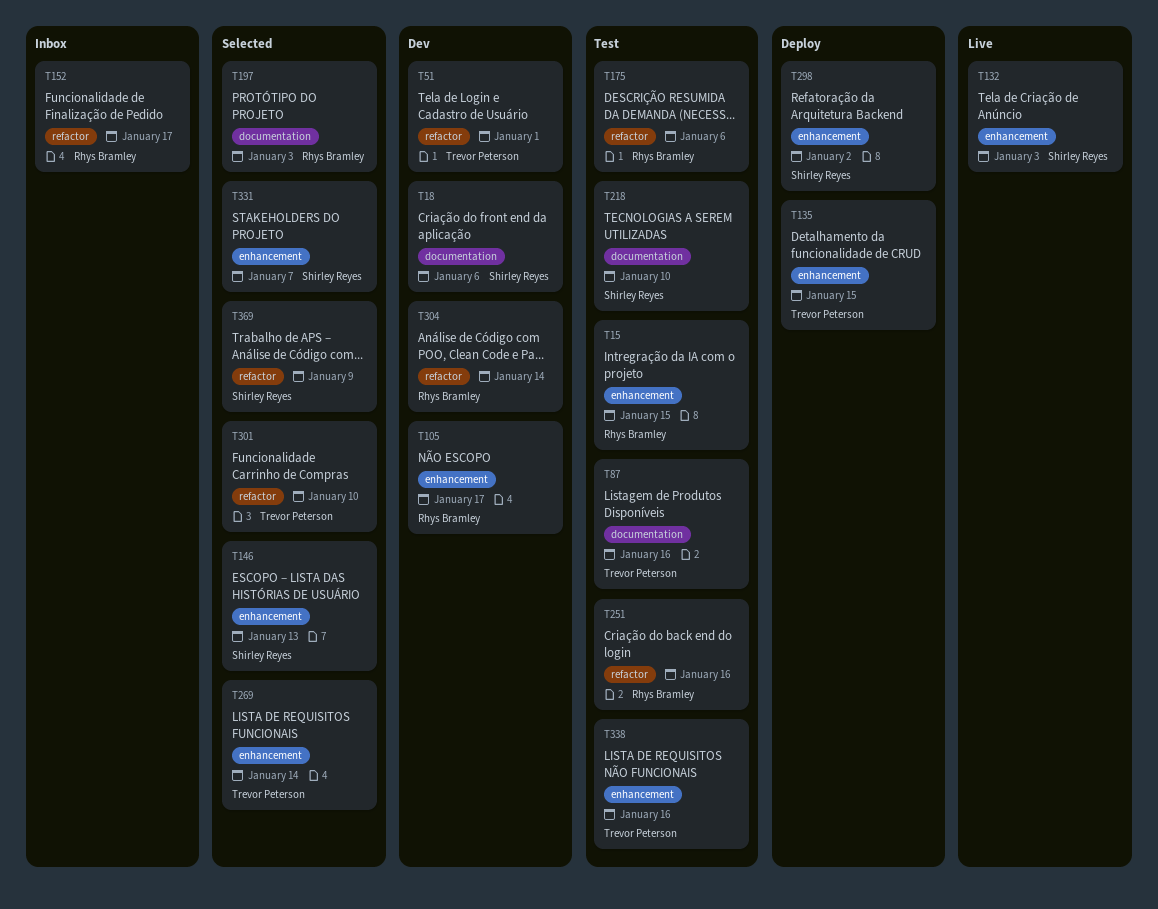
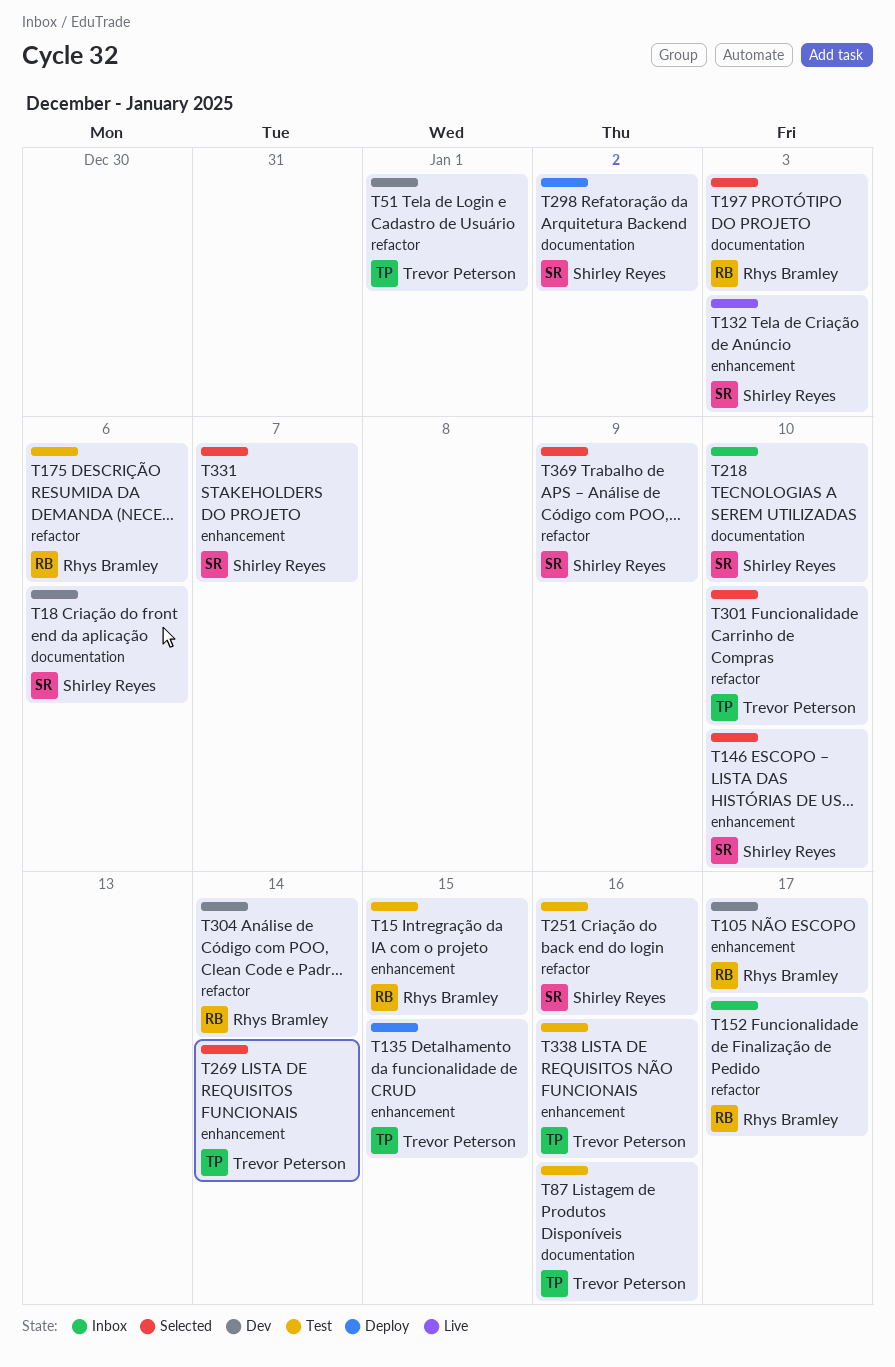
T146, due: Jan 13 -> Jan 10
T218, status: Test -> Inbox
T251, owner: Rhys Bramley -> Shirley Reyes
T298, label: enhancement -> documentation

